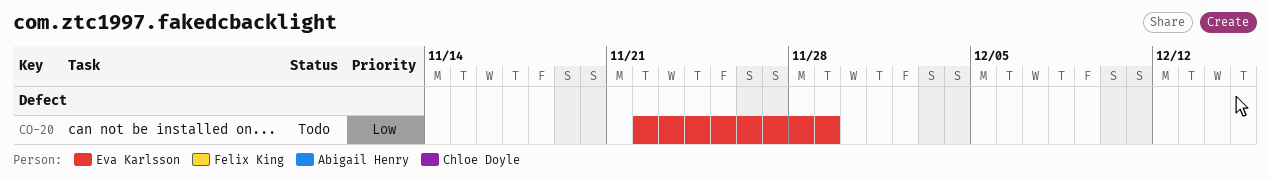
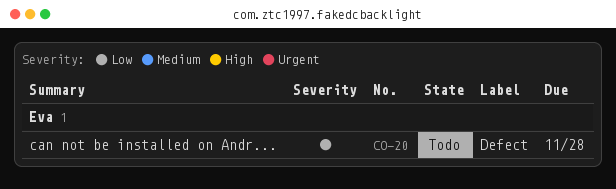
CO-20, due: Nov 29 -> Nov 28

